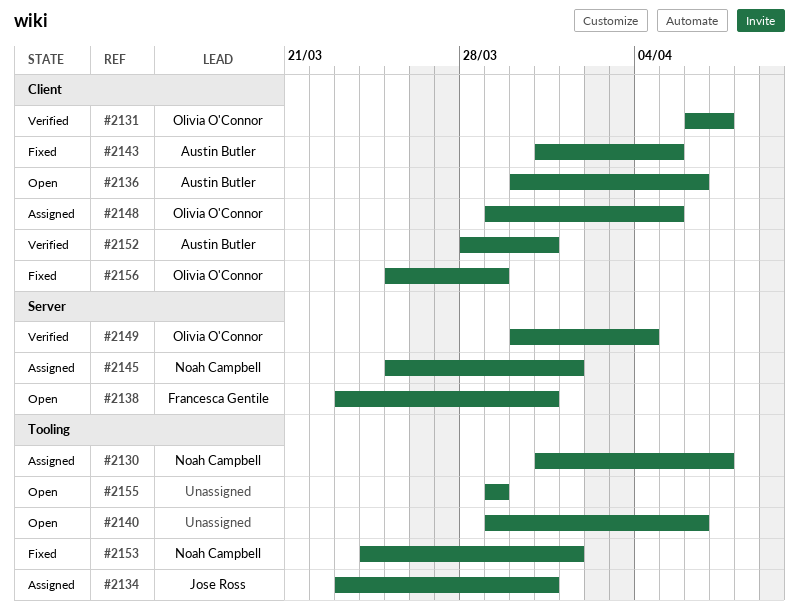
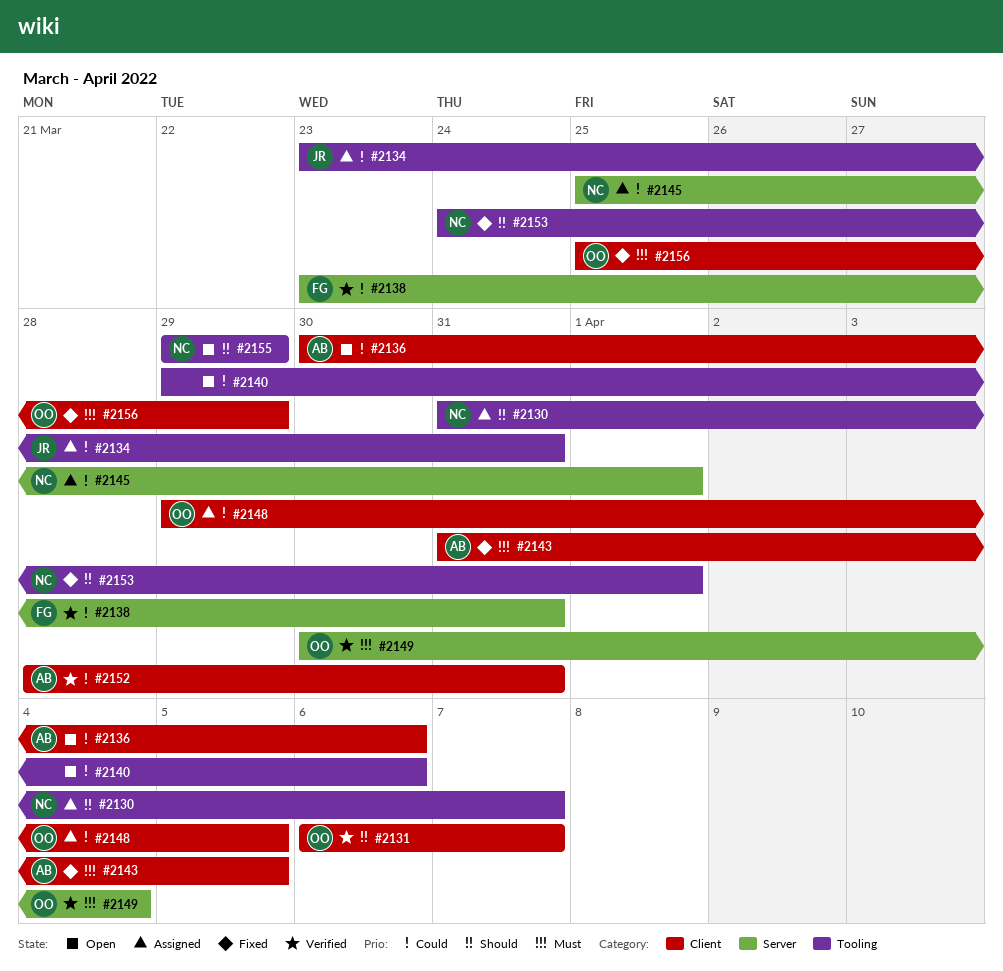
#2138, status: Open -> Verified
#2155, owner: none -> Noah Campbell

